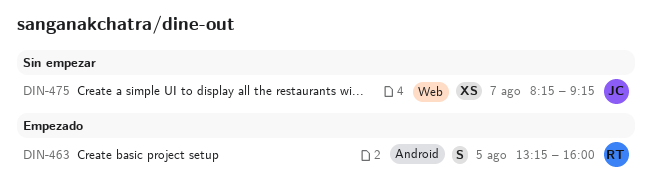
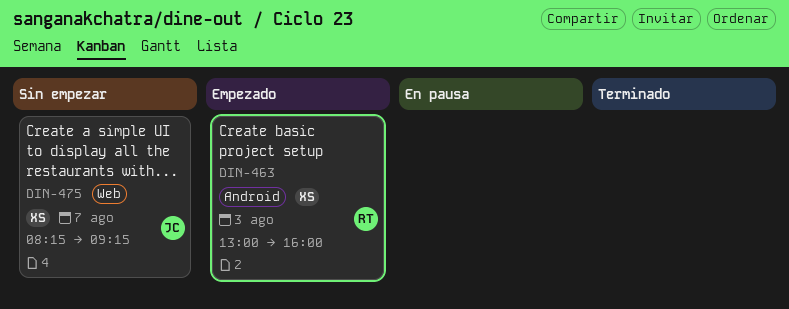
DIN-463, estimate: S -> XS
DIN-463, day: Aug 5 -> Aug 3
DIN-463, begins: 13:15 -> 13:00

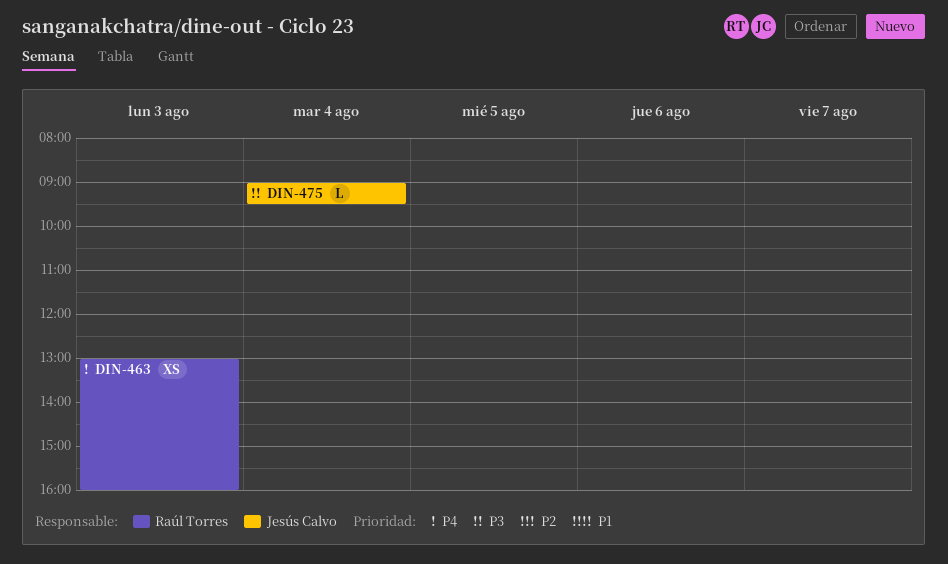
DIN-475, estimate: XS -> L
DIN-475, day: Aug 7 -> Aug 4
DIN-475, begins: 08:15 -> 09:00
DIN-475, ends: 09:15 -> 09:30

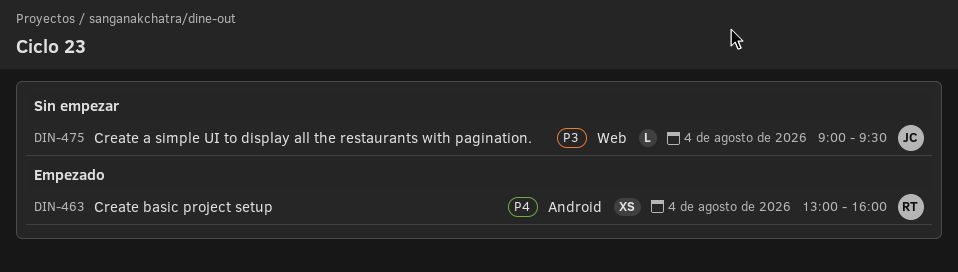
DIN-463, day: Aug 3 -> Aug 4

